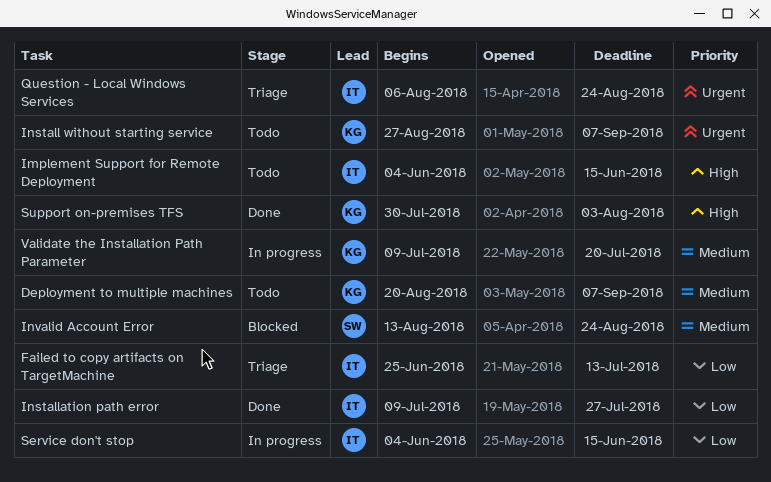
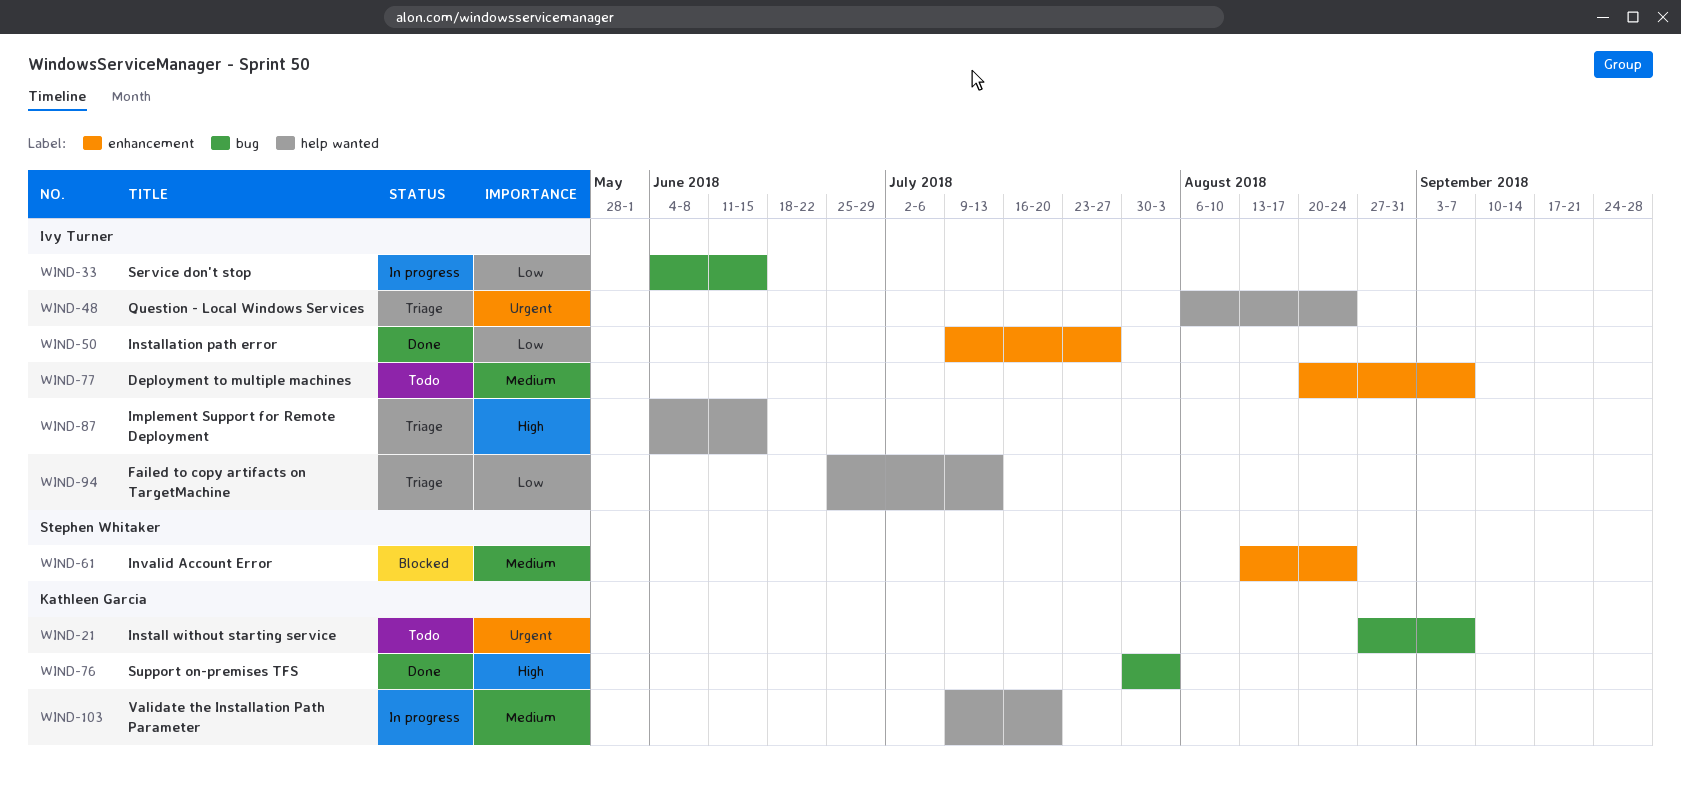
Deployment to multiple machines, owner: Kathleen Garcia -> Ivy Turner
Implement Support for Remote Deployment, status: Todo -> Triage

